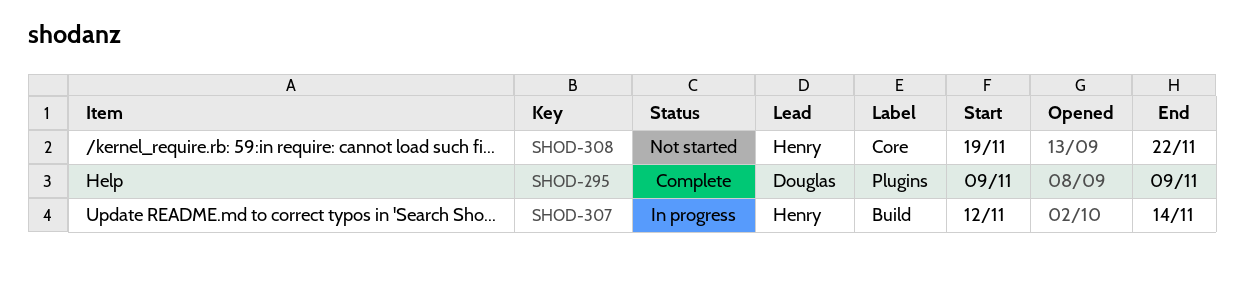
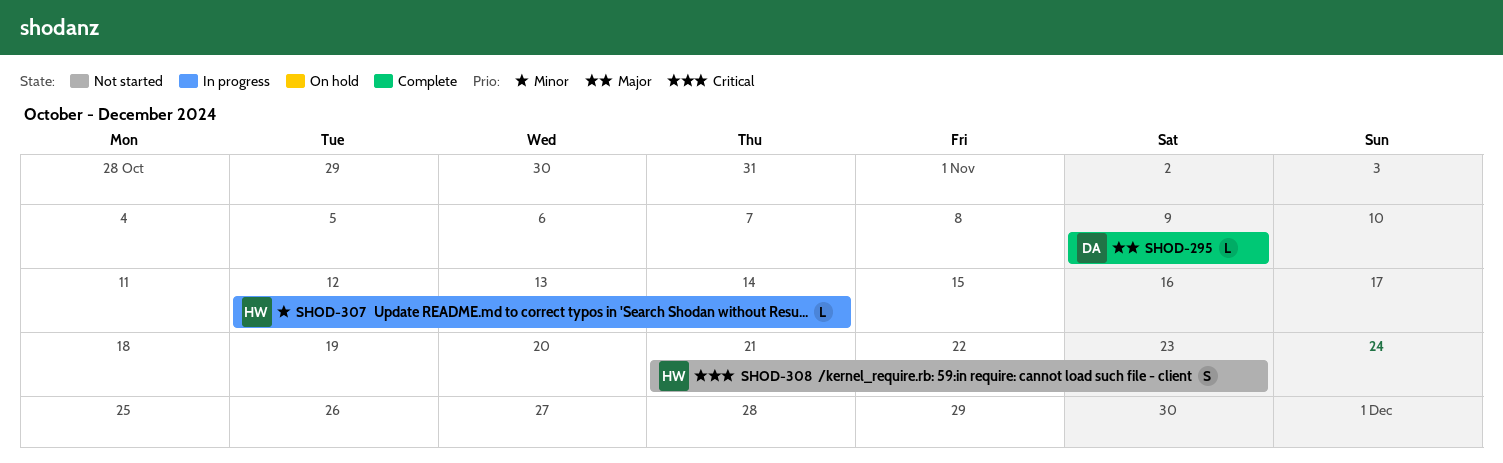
SHOD-308, start: Nov 19 -> Nov 21
SHOD-308, due: Nov 22 -> Nov 23

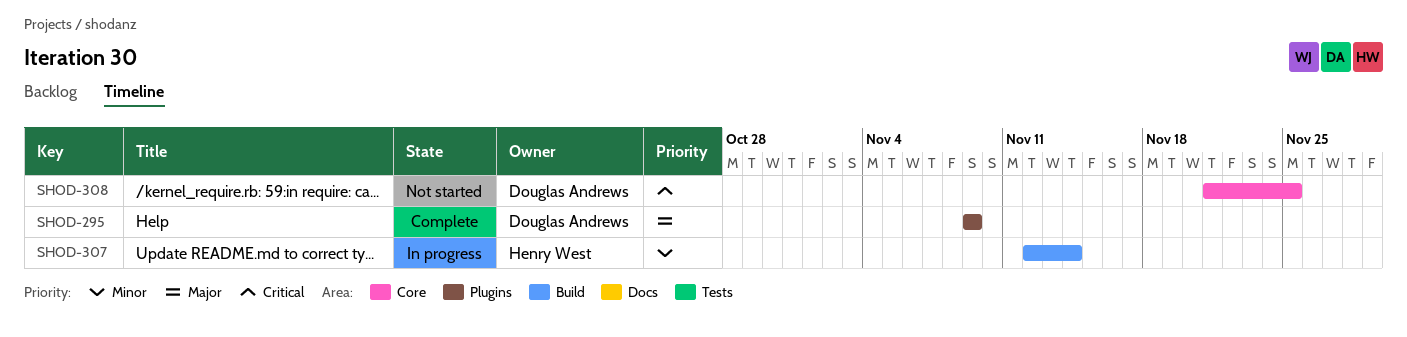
SHOD-308, owner: Henry West -> Douglas Andrews
SHOD-308, due: Nov 23 -> Nov 25

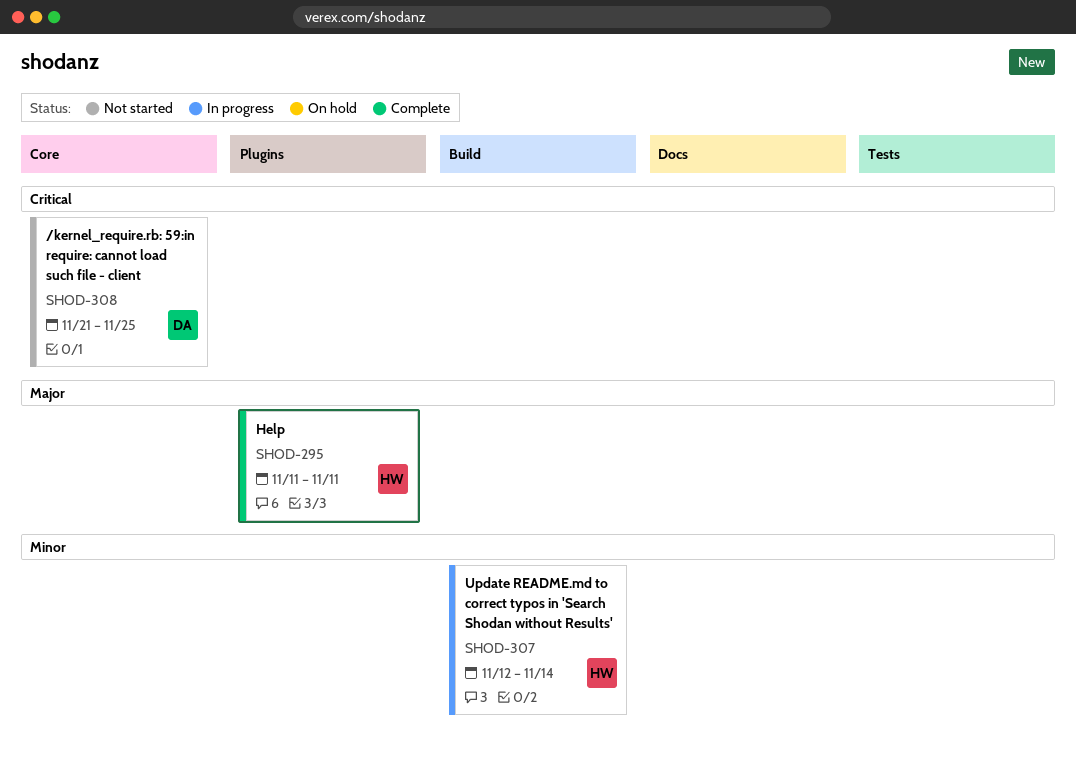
SHOD-295, owner: Douglas Andrews -> Henry West
SHOD-295, start: Nov 9 -> Nov 11
SHOD-295, due: Nov 9 -> Nov 11

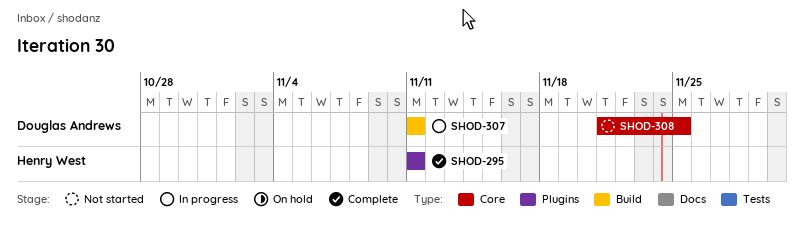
SHOD-307, owner: Henry West -> Douglas Andrews
SHOD-307, start: Nov 12 -> Nov 11
SHOD-307, due: Nov 14 -> Nov 11

